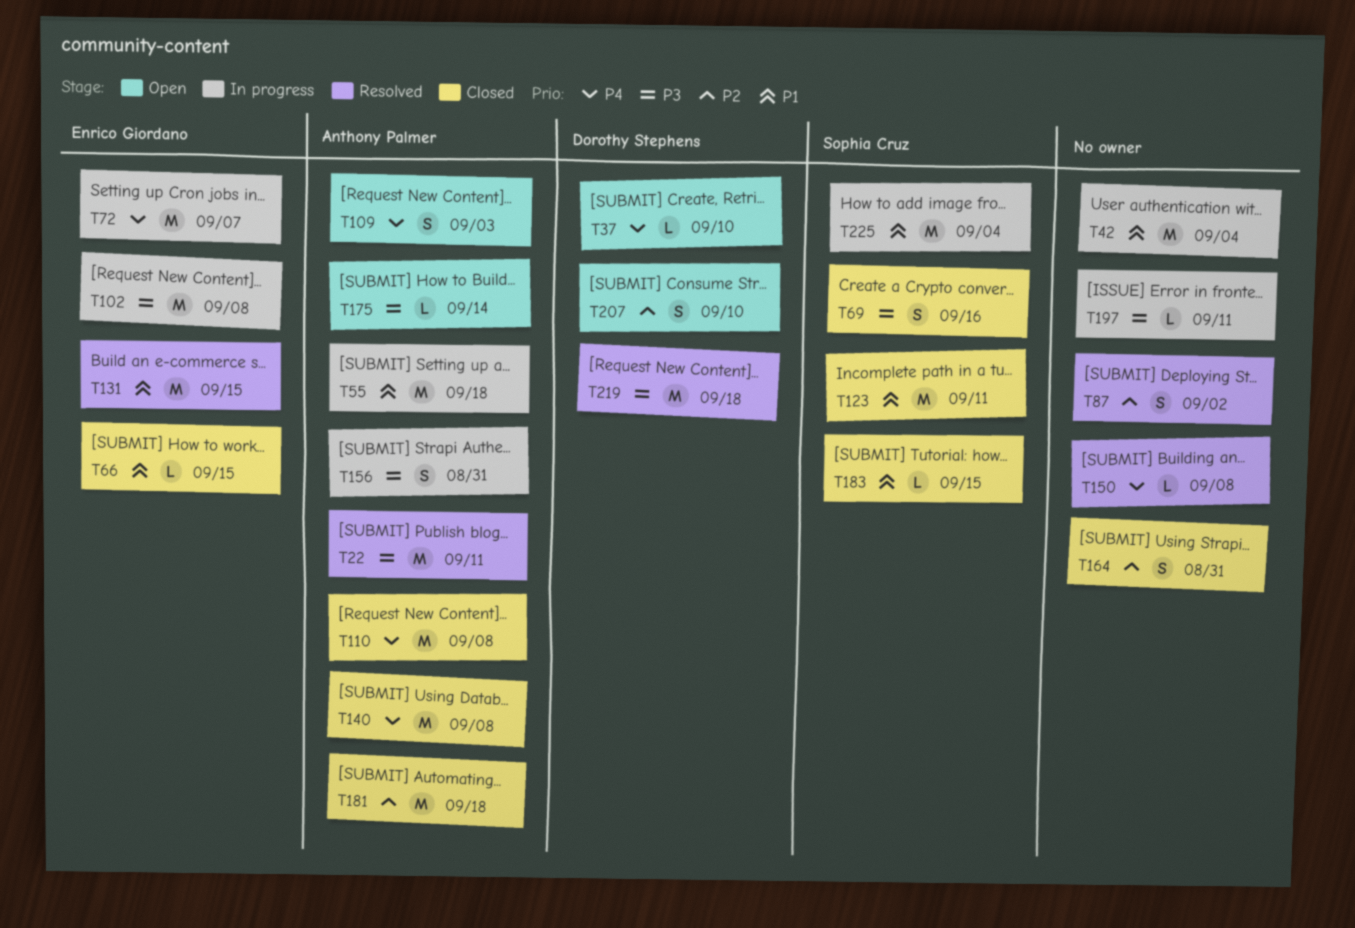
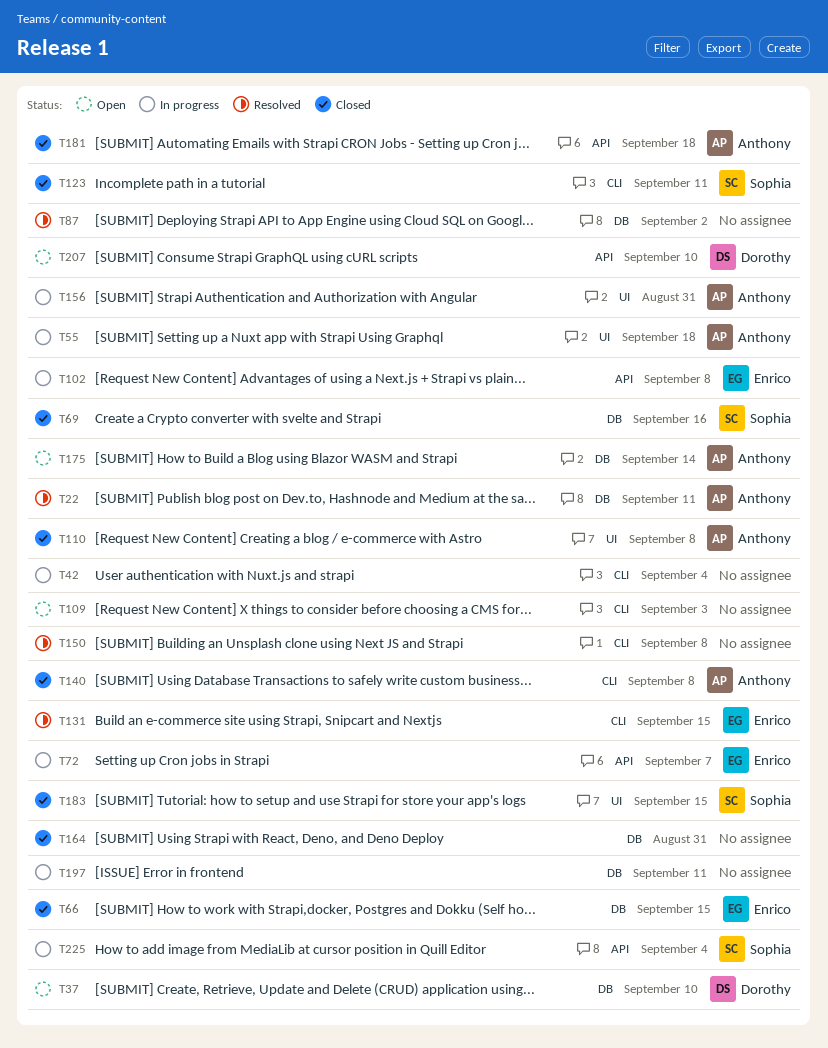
T109, owner: Anthony Palmer -> none
T219: present -> none

